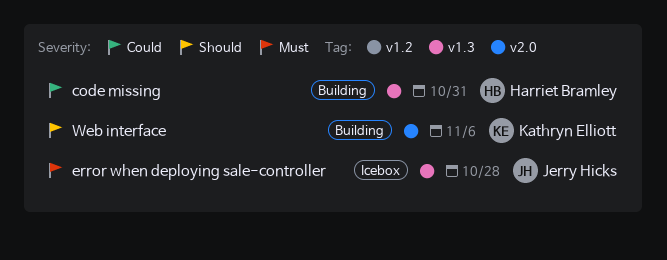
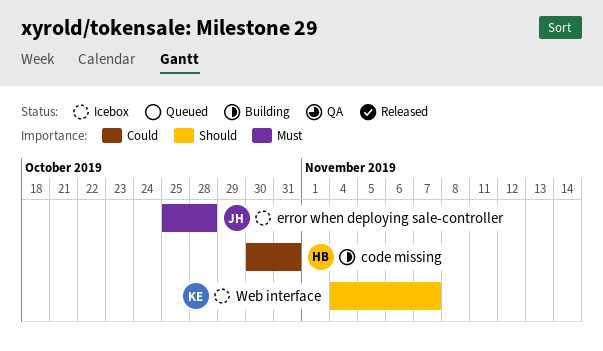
Web interface, status: Building -> Icebox
Web interface, due: Nov 6 -> Nov 7

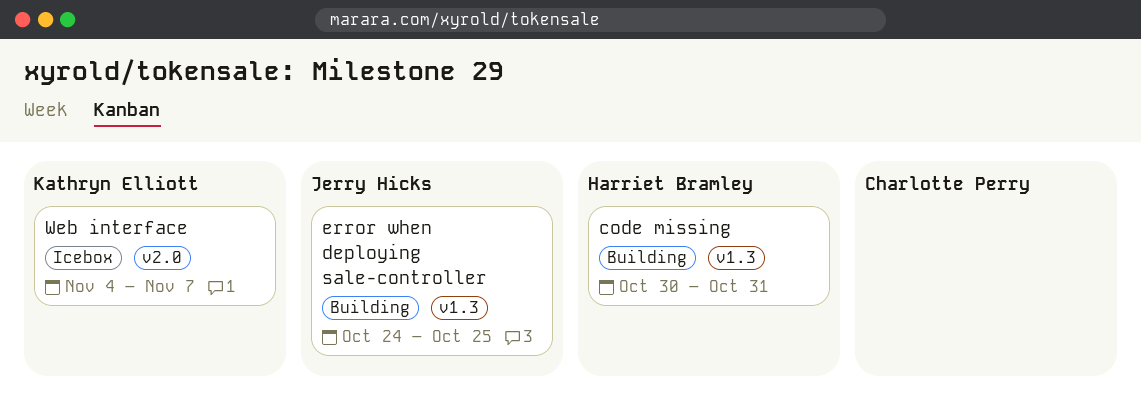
error when deploying sale-controller, status: Icebox -> Building
error when deploying sale-controller, start: Oct 25 -> Oct 24
error when deploying sale-controller, due: Oct 28 -> Oct 25

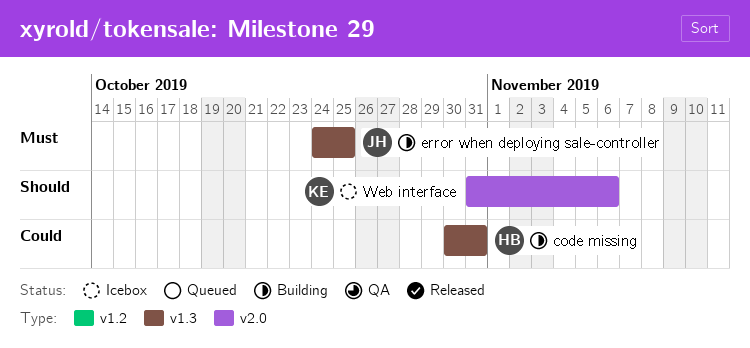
Web interface, start: Nov 4 -> Oct 31
Web interface, due: Nov 7 -> Nov 6

